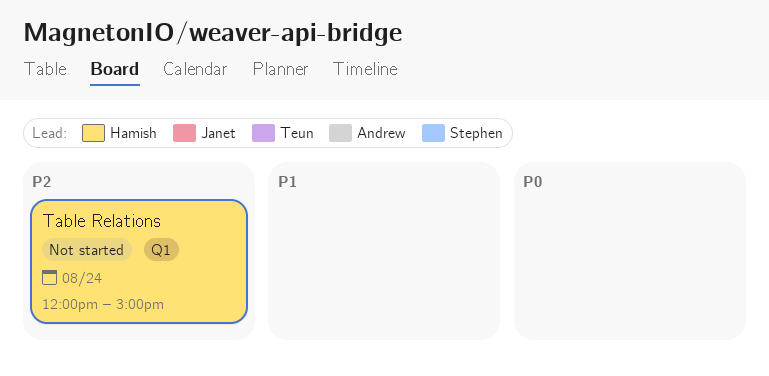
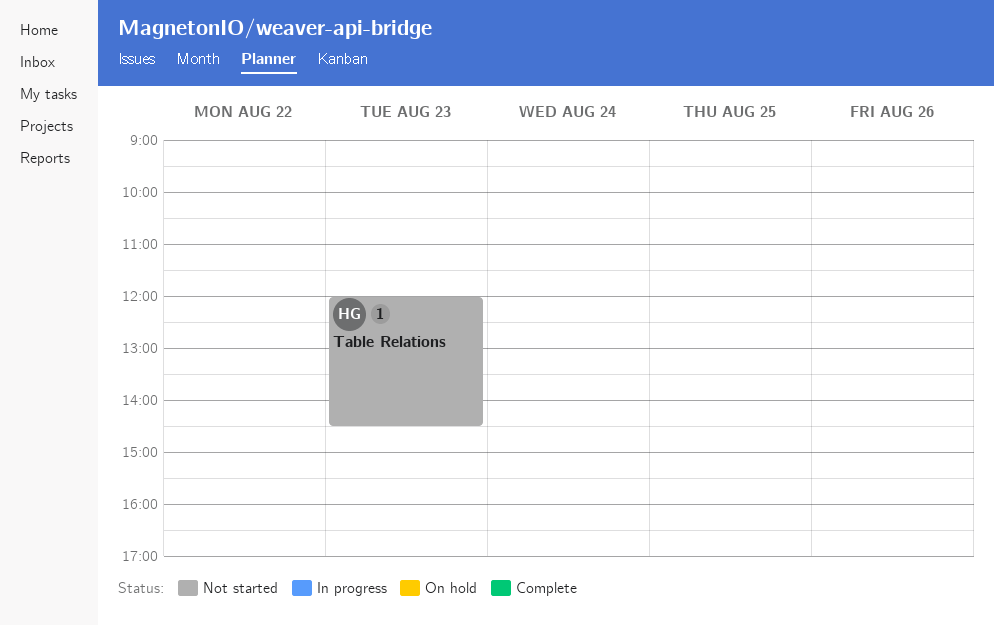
Table Relations, day: Aug 24 -> Aug 23
Table Relations, ends: 15:00 -> 14:30

